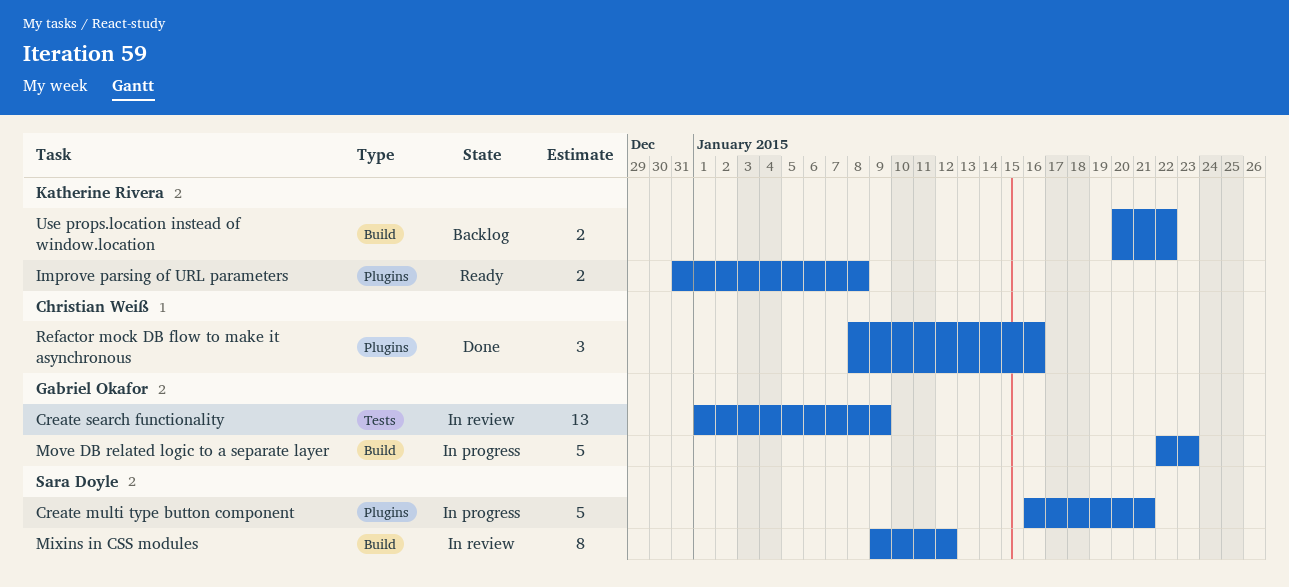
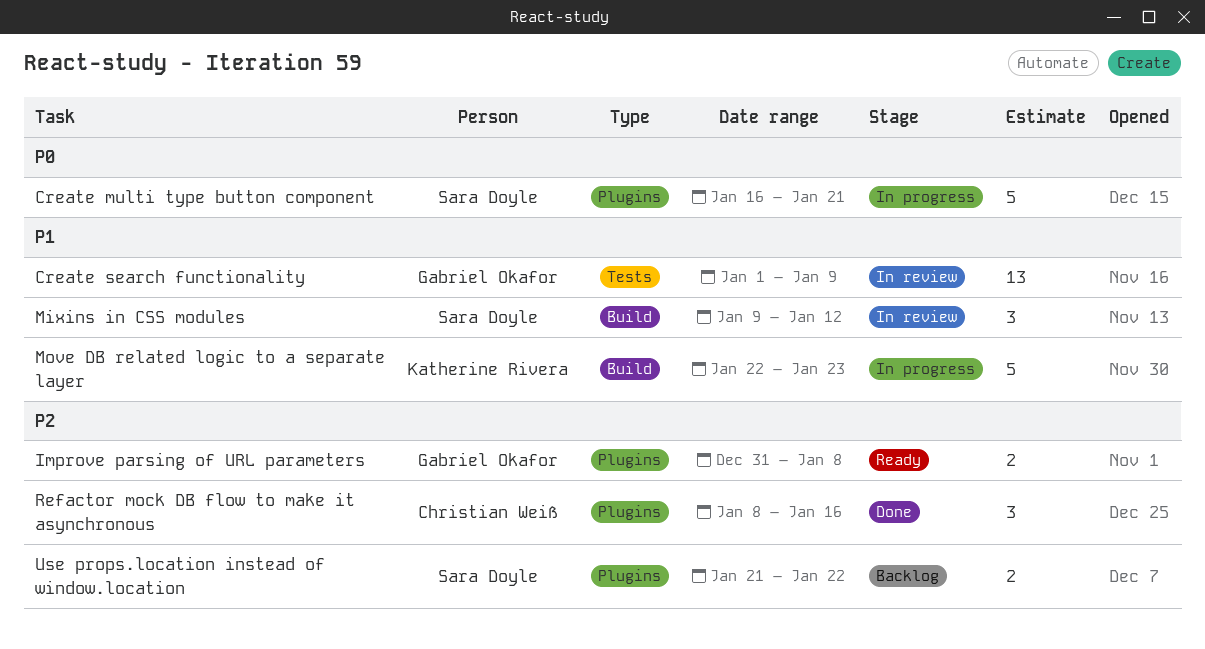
Improve parsing of URL parameters, owner: Katherine Rivera -> Gabriel Okafor
Mixins in CSS modules, estimate: 8 -> 3
Move DB related logic to a separate layer, owner: Gabriel Okafor -> Katherine Rivera
Use props.location instead of window.location, owner: Katherine Rivera -> Sara Doyle
Use props.location instead of window.location, label: Build -> Plugins
Use props.location instead of window.location, start: Jan 20 -> Jan 21

